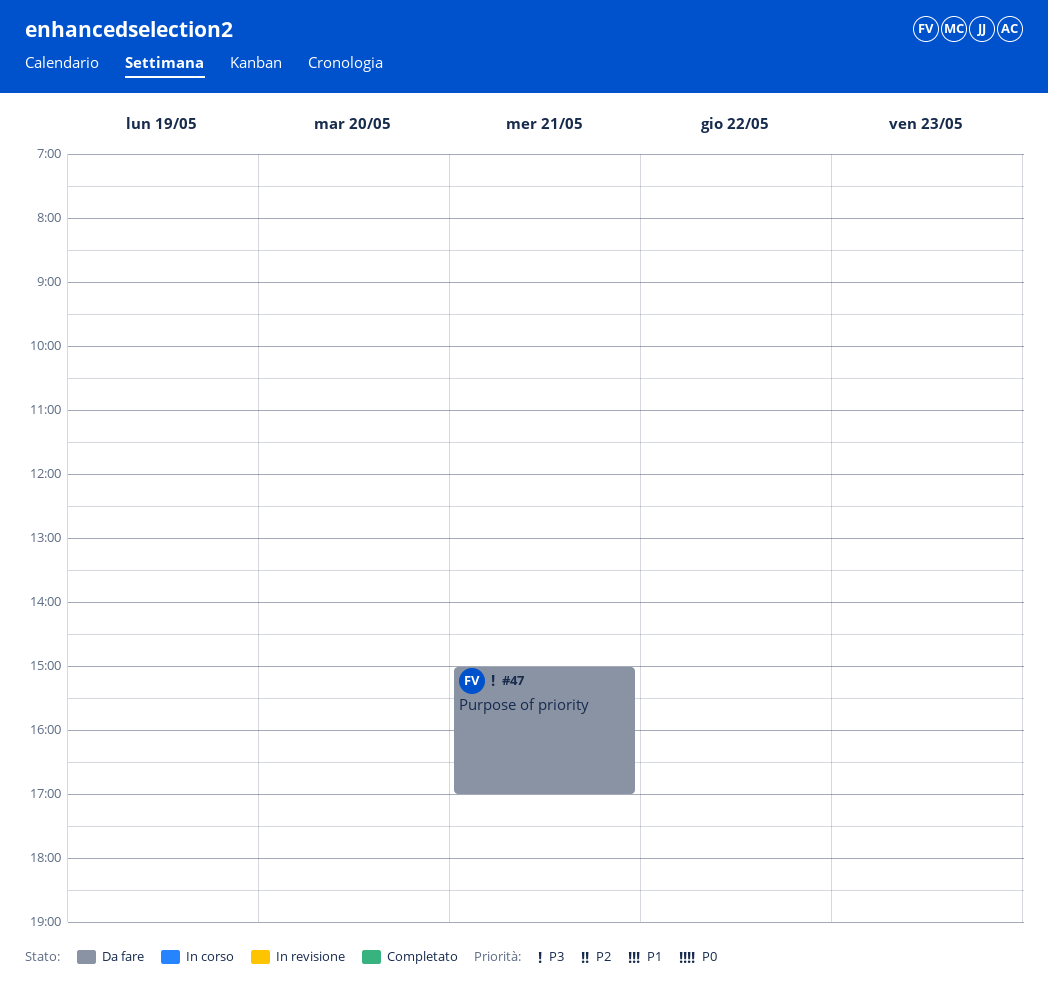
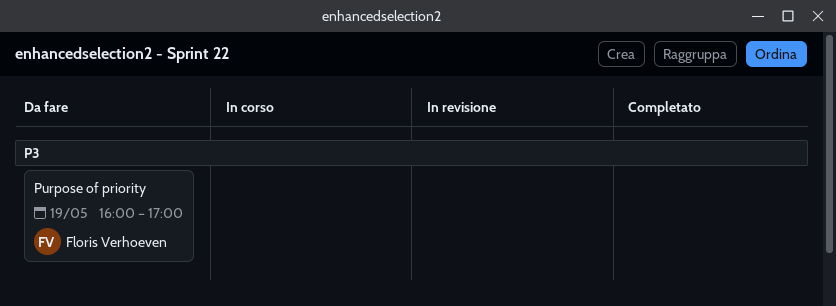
Purpose of priority, day: May 21 -> May 19
Purpose of priority, begins: 15:00 -> 16:00

